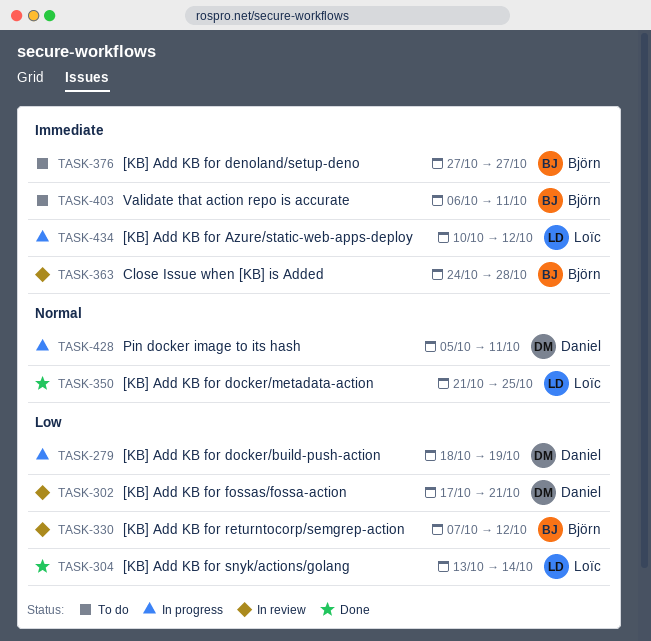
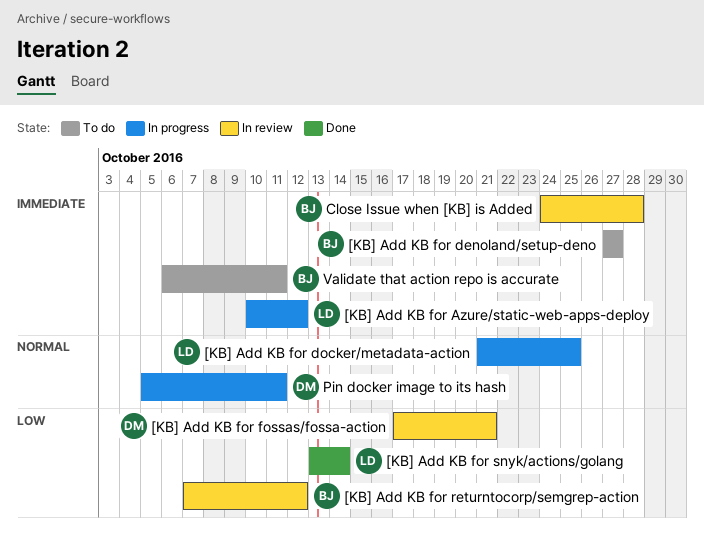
[KB] Add KB for docker/build-push-action: present -> none
[KB] Add KB for docker/metadata-action, status: Done -> In progress

